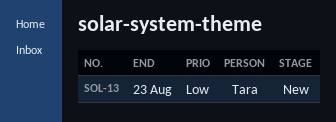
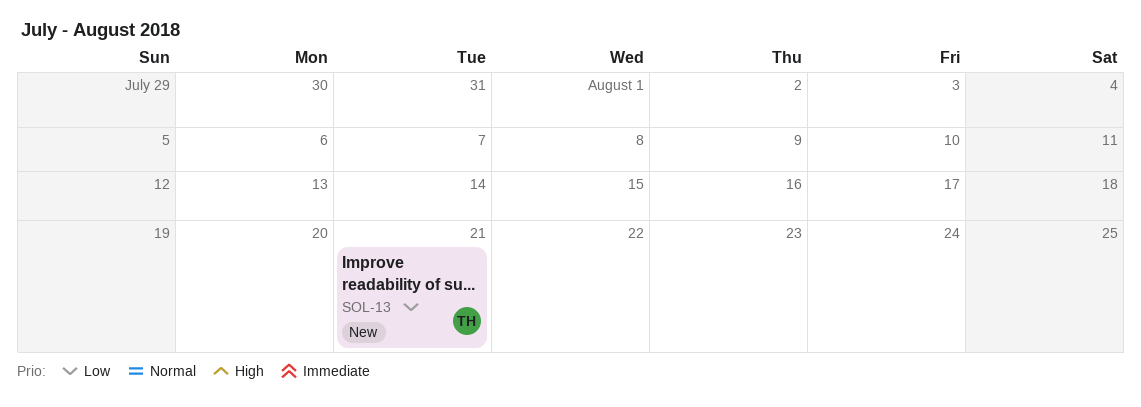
SOL-13, due: Aug 23 -> Aug 21

